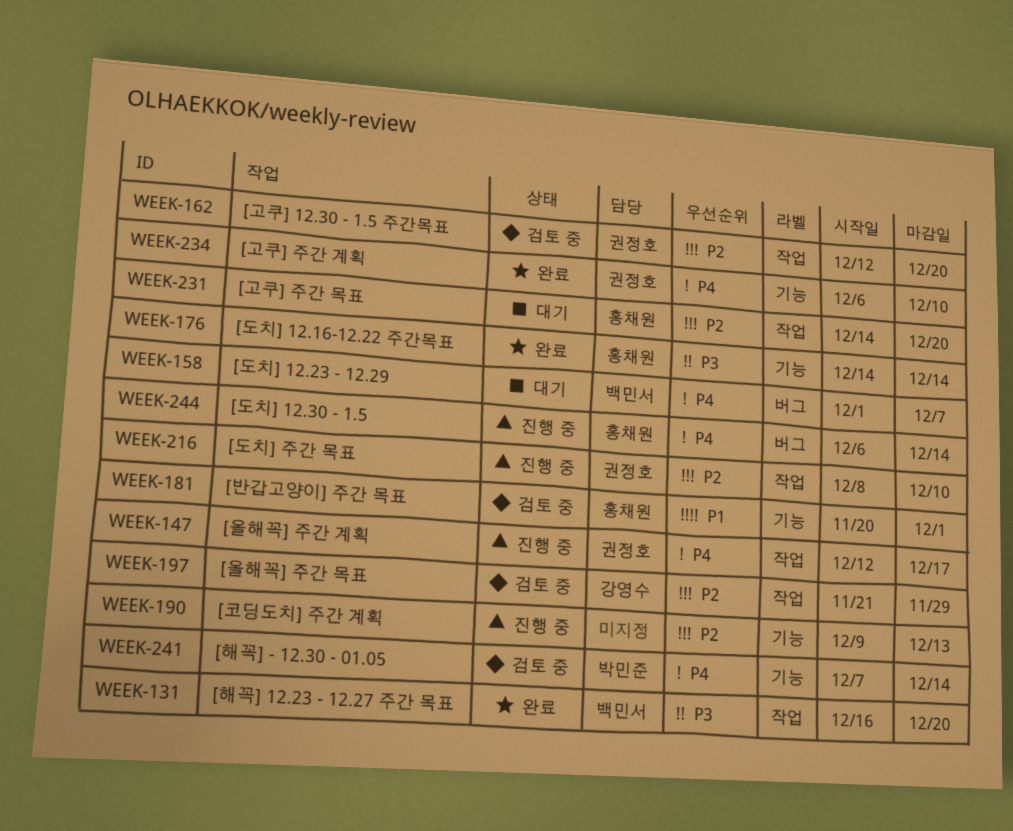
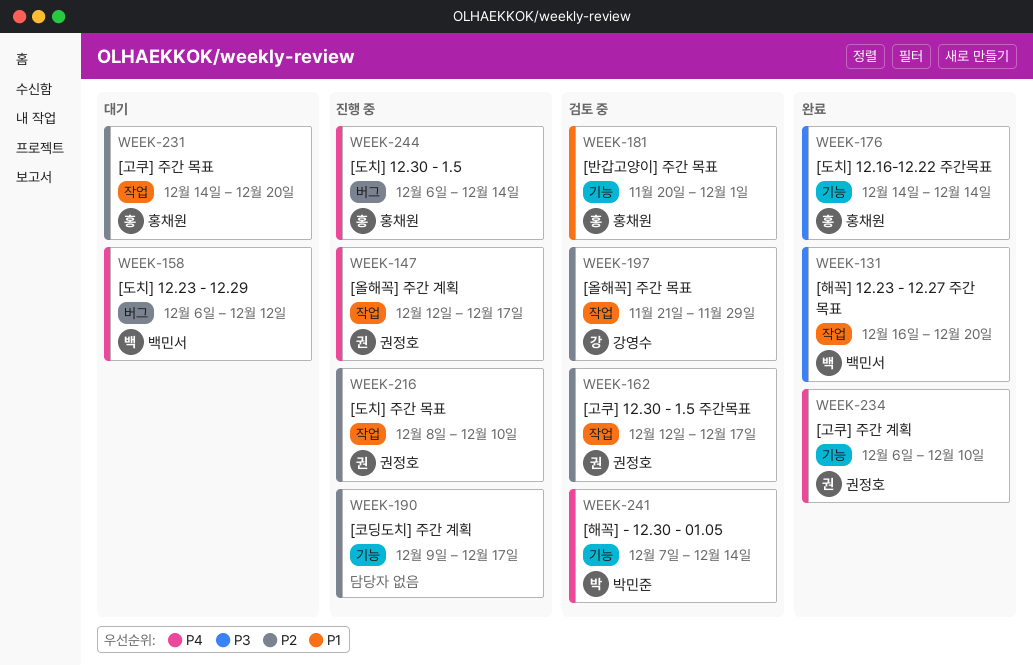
WEEK-158, start: Dec 1 -> Dec 6
WEEK-158, due: Dec 7 -> Dec 12
WEEK-162, due: Dec 20 -> Dec 17
WEEK-190, due: Dec 13 -> Dec 17

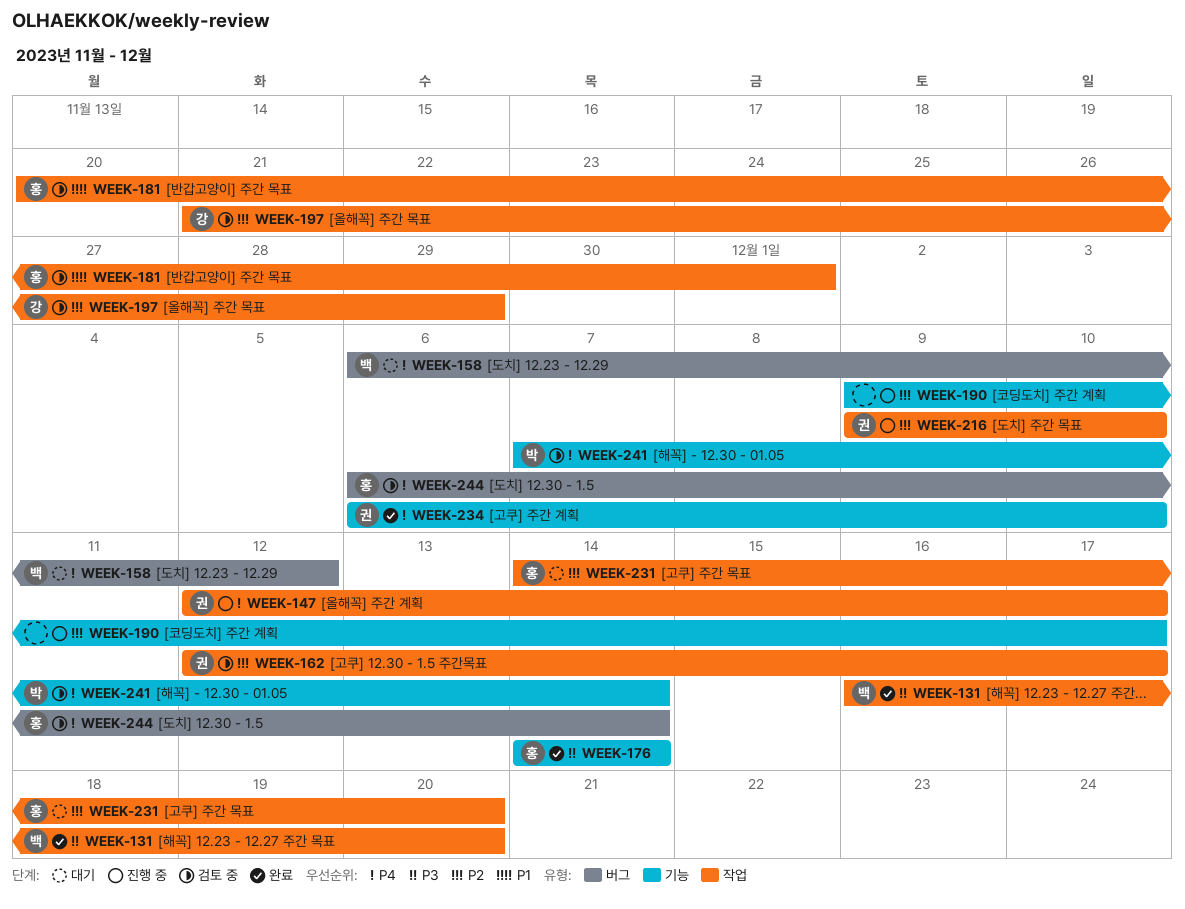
WEEK-181, label: 기능 -> 작업
WEEK-216, start: Dec 8 -> Dec 9
WEEK-244, status: 진행 중 -> 검토 중

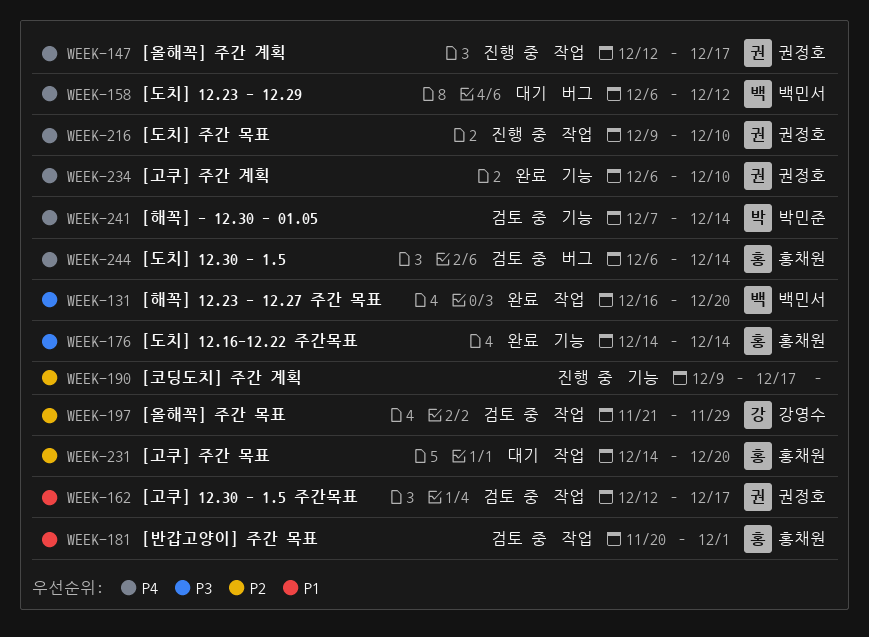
WEEK-162, priority: P2 -> P1
WEEK-216, priority: P2 -> P4

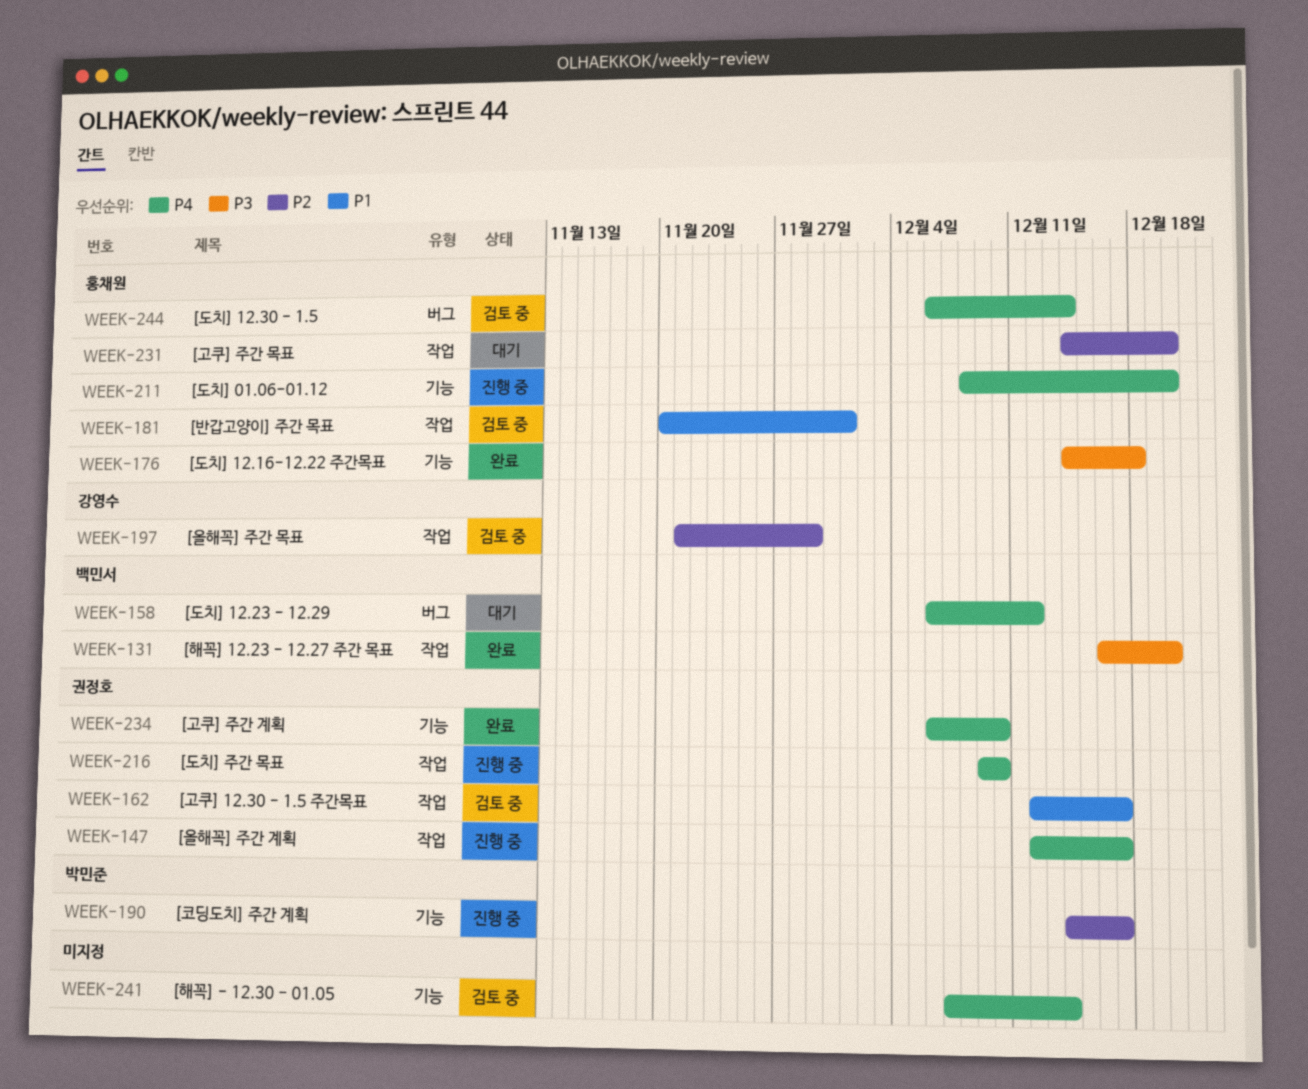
WEEK-176, due: Dec 14 -> Dec 18
WEEK-190, owner: none -> 박민준
WEEK-190, start: Dec 9 -> Dec 14
WEEK-211: none -> present
WEEK-241, owner: 박민준 -> none

